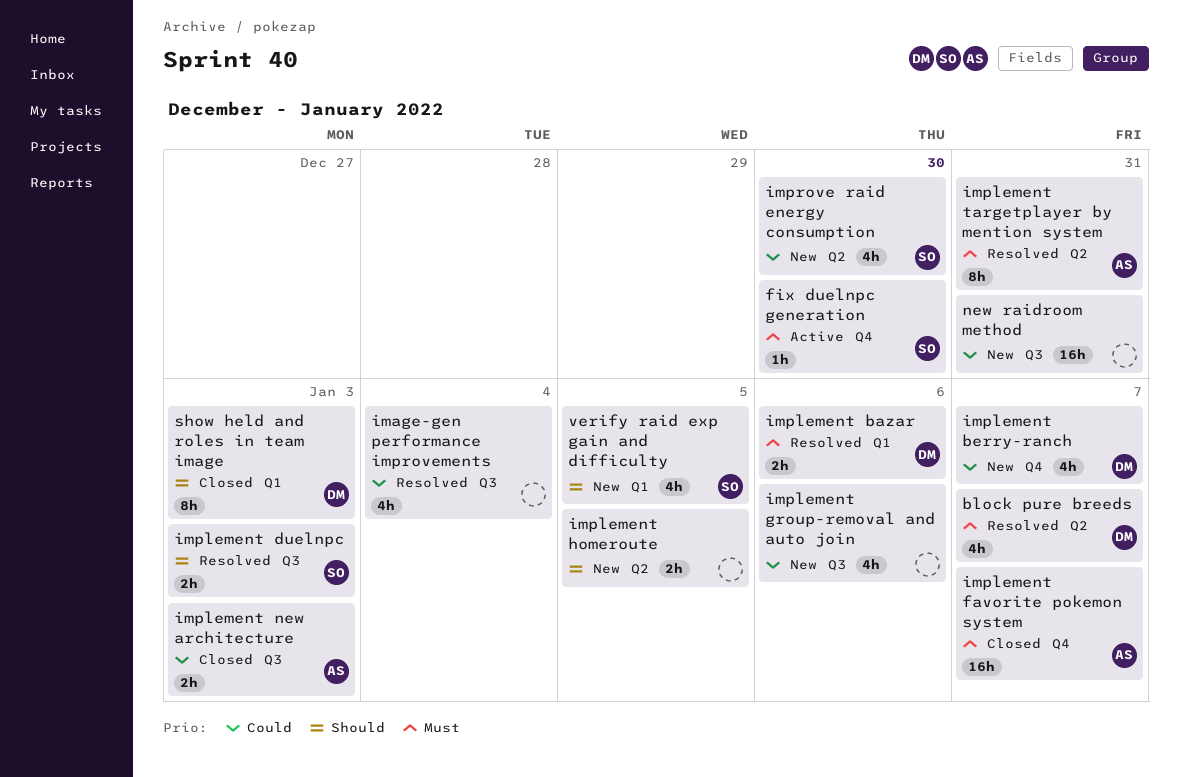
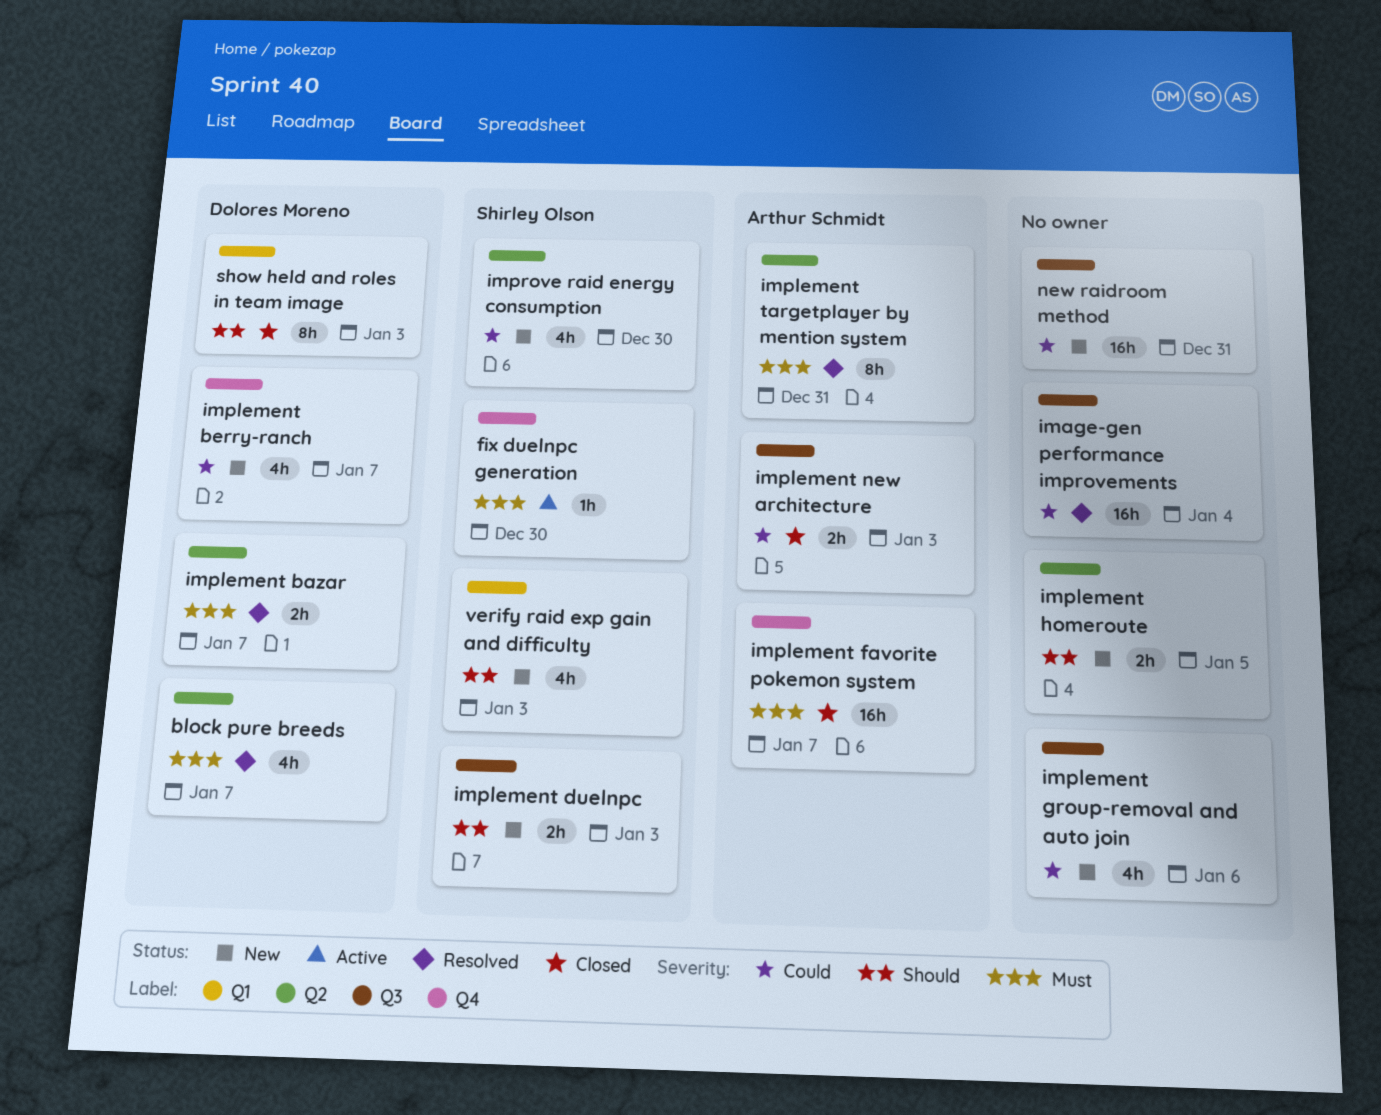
image-gen performance improvements, estimate: 4h -> 16h
implement bazar, label: Q1 -> Q2
implement bazar, due: Jan 6 -> Jan 7
implement duelnpc, status: Resolved -> New
verify raid exp gain and difficulty, due: Jan 5 -> Jan 3

